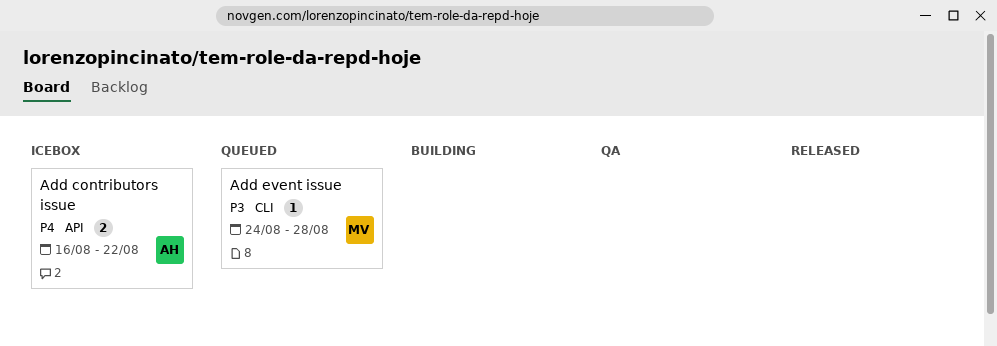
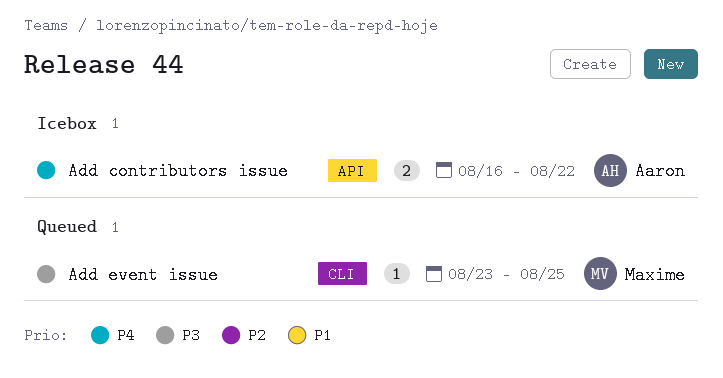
Add event issue, start: Aug 24 -> Aug 23
Add event issue, due: Aug 28 -> Aug 25

